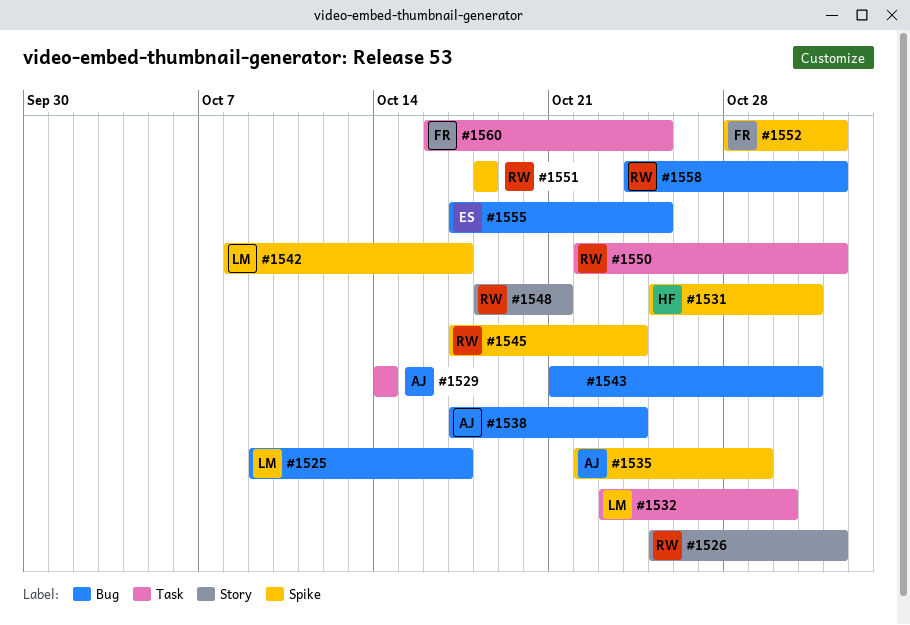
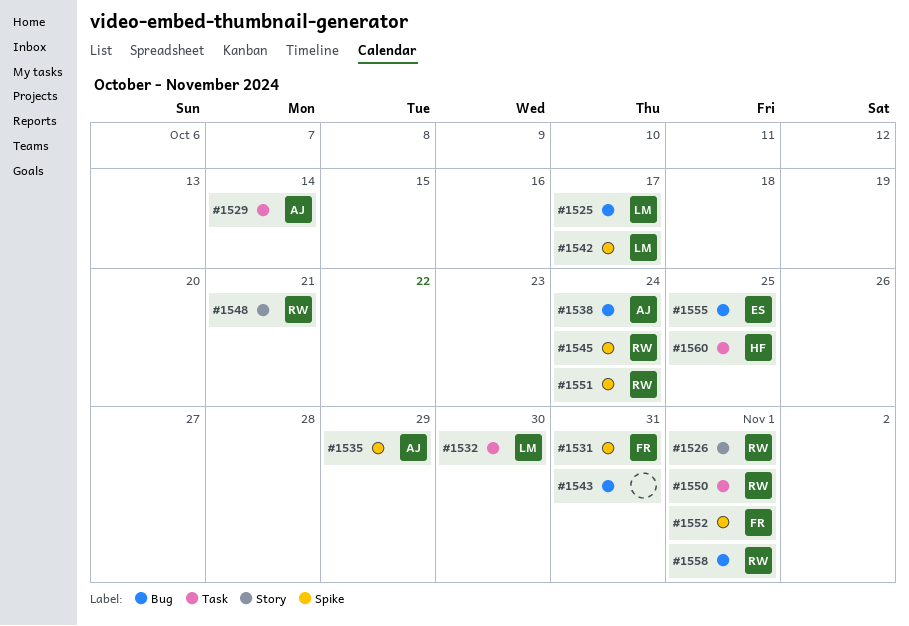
#1531, owner: HF -> FR
#1551, due: Oct 18 -> Oct 24
#1560, owner: FR -> HF

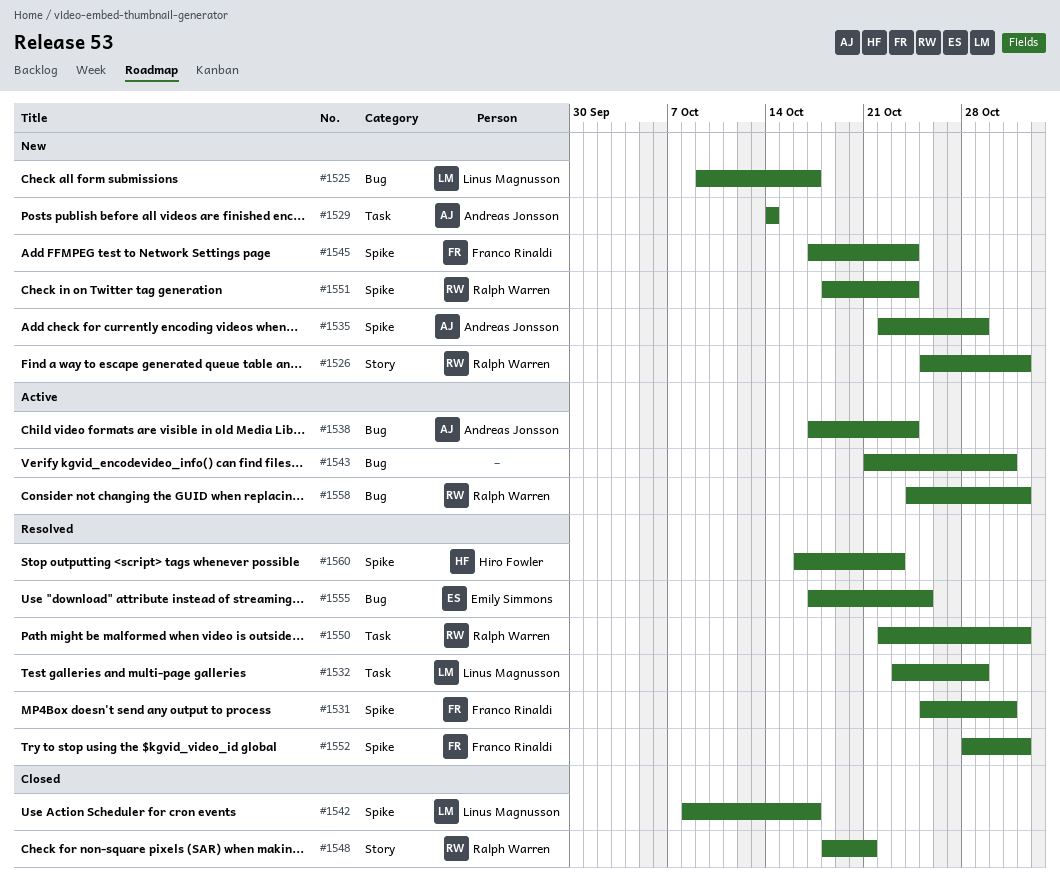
#1532, due: Oct 30 -> Oct 29
#1545, owner: Ralph Warren -> Franco Rinaldi
#1560, label: Task -> Spike
#1560, due: Oct 25 -> Oct 23

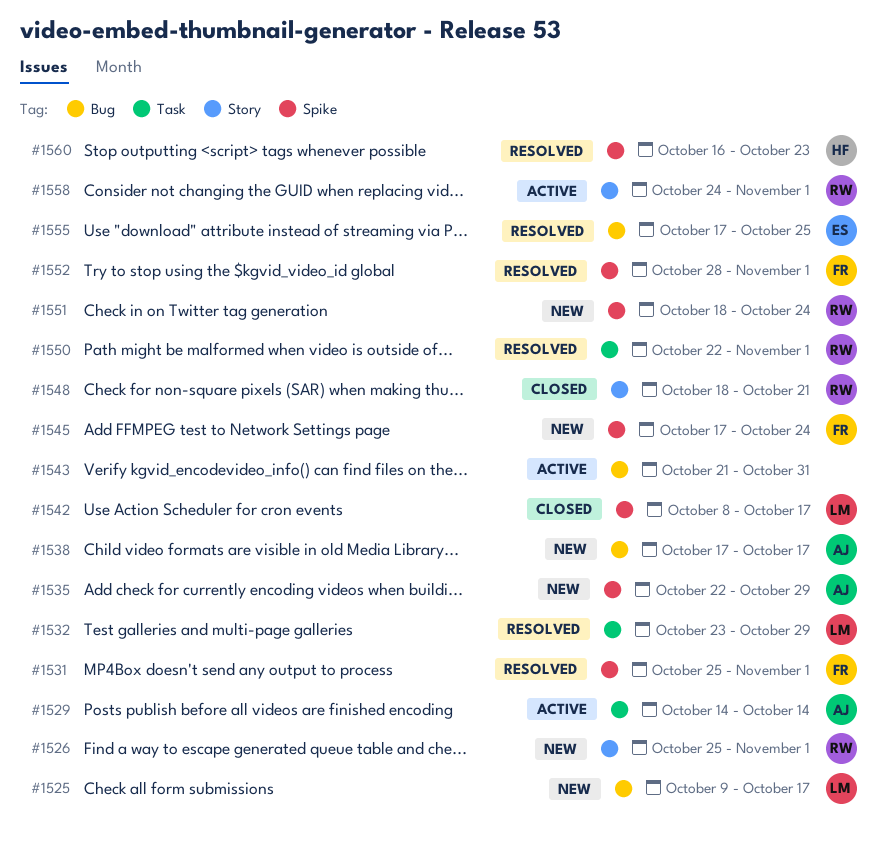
#1529, status: New -> Active
#1531, due: Oct 31 -> Nov 1
#1538, status: Active -> New
#1538, due: Oct 24 -> Oct 17
#1558, label: Bug -> Story

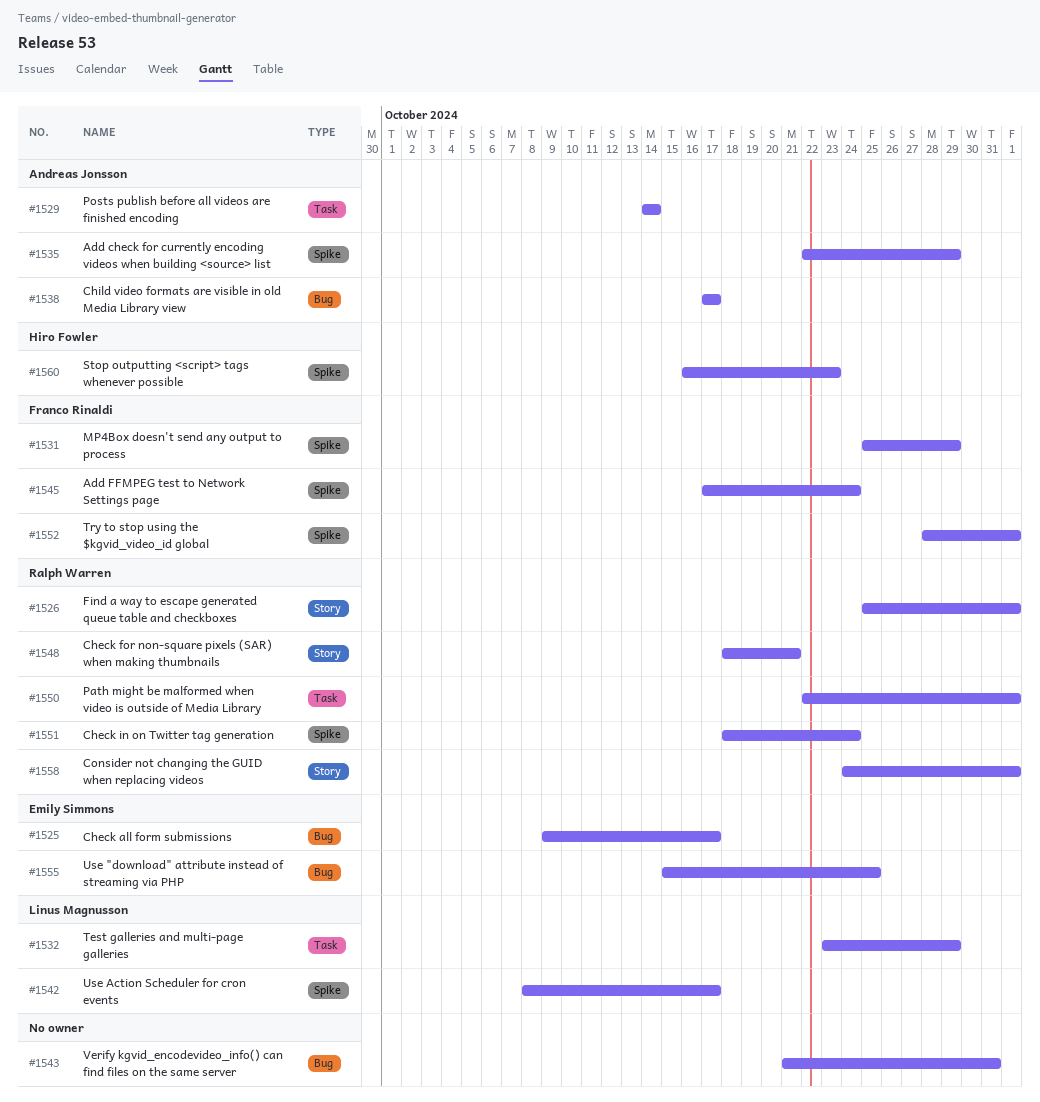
#1525, owner: Linus Magnusson -> Emily Simmons
#1531, due: Nov 1 -> Oct 29
#1555, start: Oct 17 -> Oct 15

